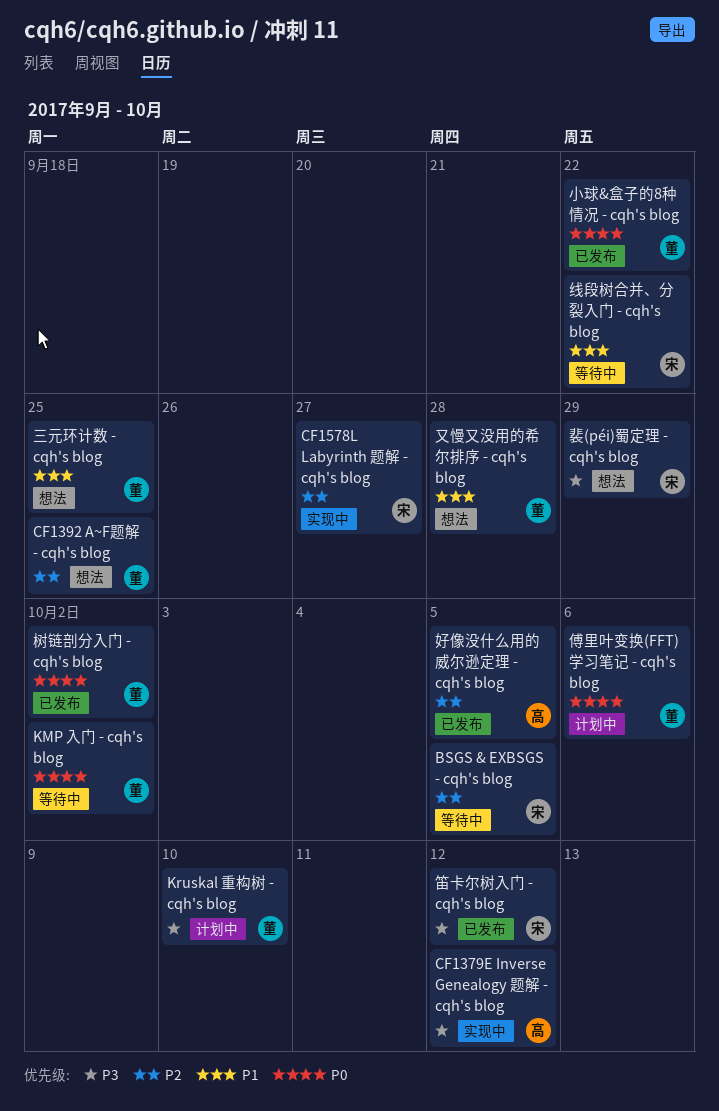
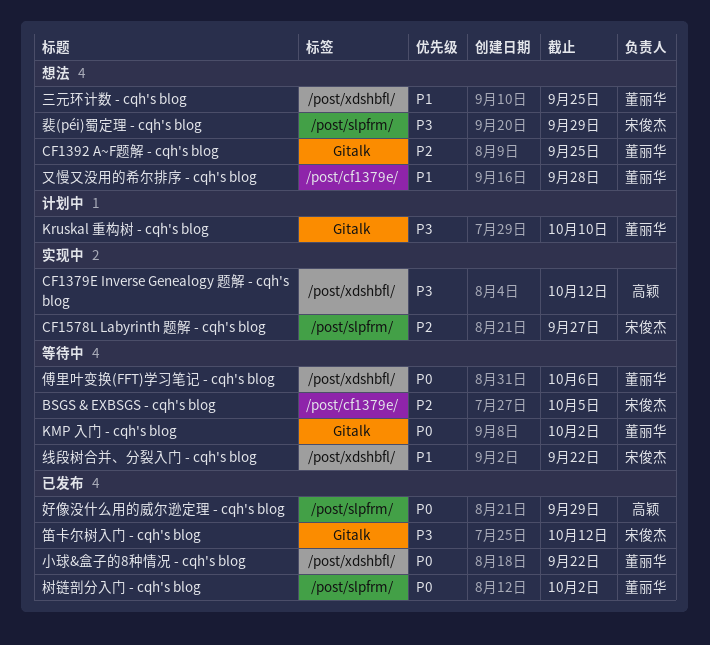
傅里叶变换(FFT)学习笔记 - cqh's blog, status: 计划中 -> 等待中
好像没什么用的威尔逊定理 - cqh's blog, priority: P2 -> P0
好像没什么用的威尔逊定理 - cqh's blog, due: Oct 5 -> Sep 29

